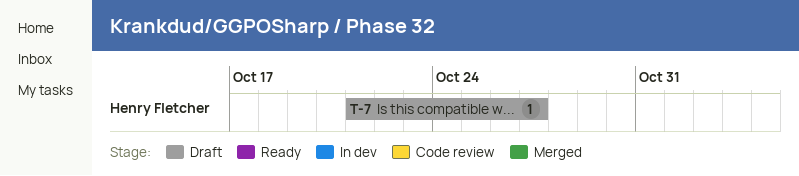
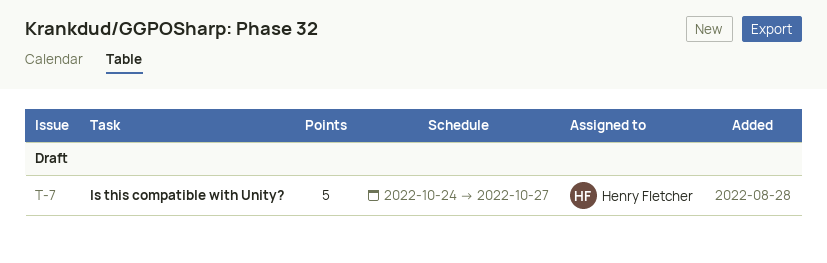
T-7, estimate: 1 -> 5
T-7, start: Oct 21 -> Oct 24

